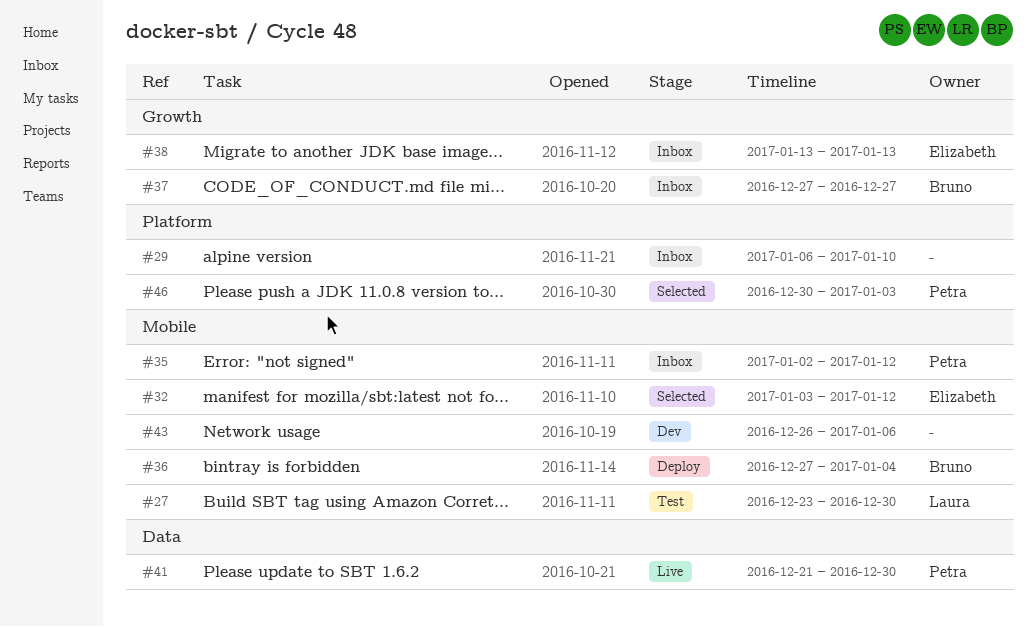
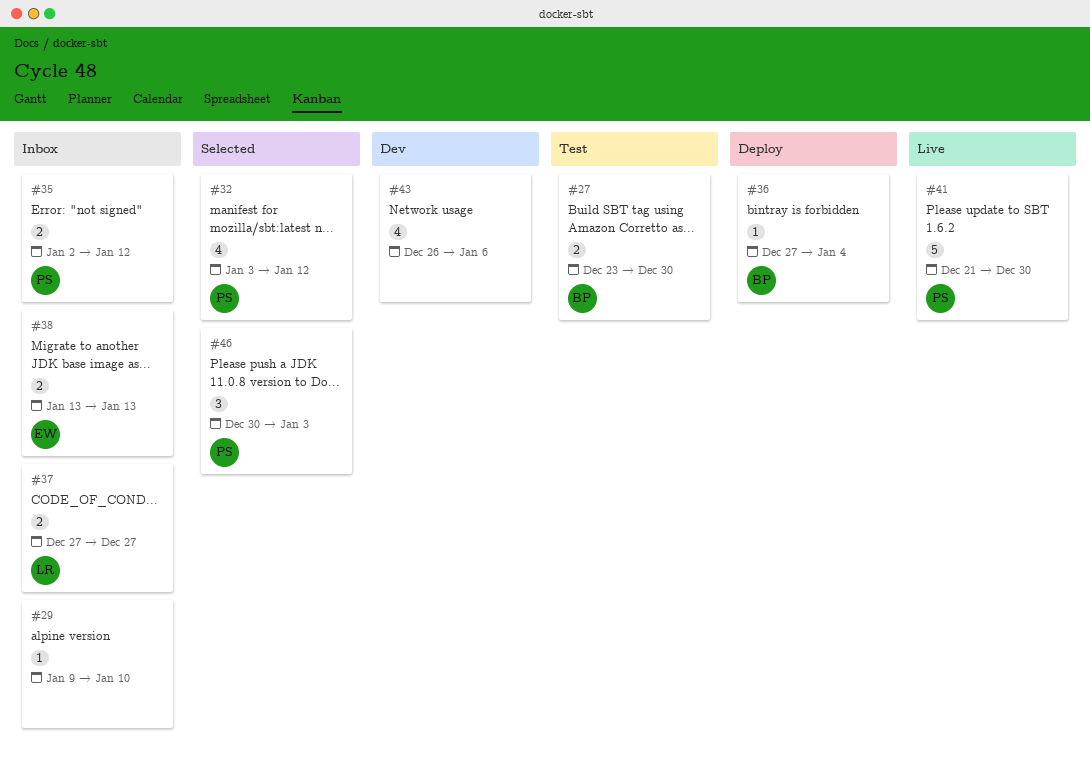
#27, owner: Laura -> Bruno
#29, start: Jan 6 -> Jan 9
#32, owner: Elizabeth -> Petra
#37, owner: Bruno -> Laura

